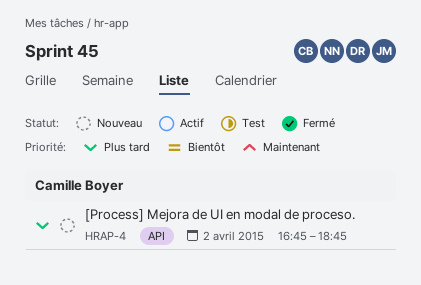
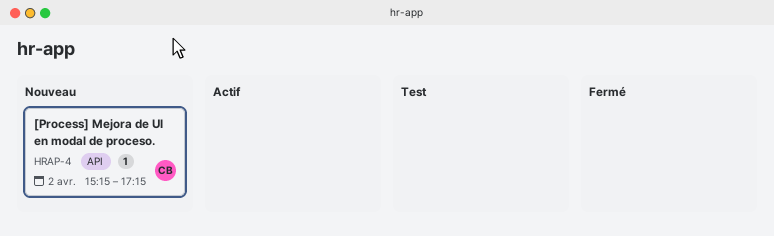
HRAP-4, begins: 16:45 -> 15:15
HRAP-4, ends: 18:45 -> 17:15

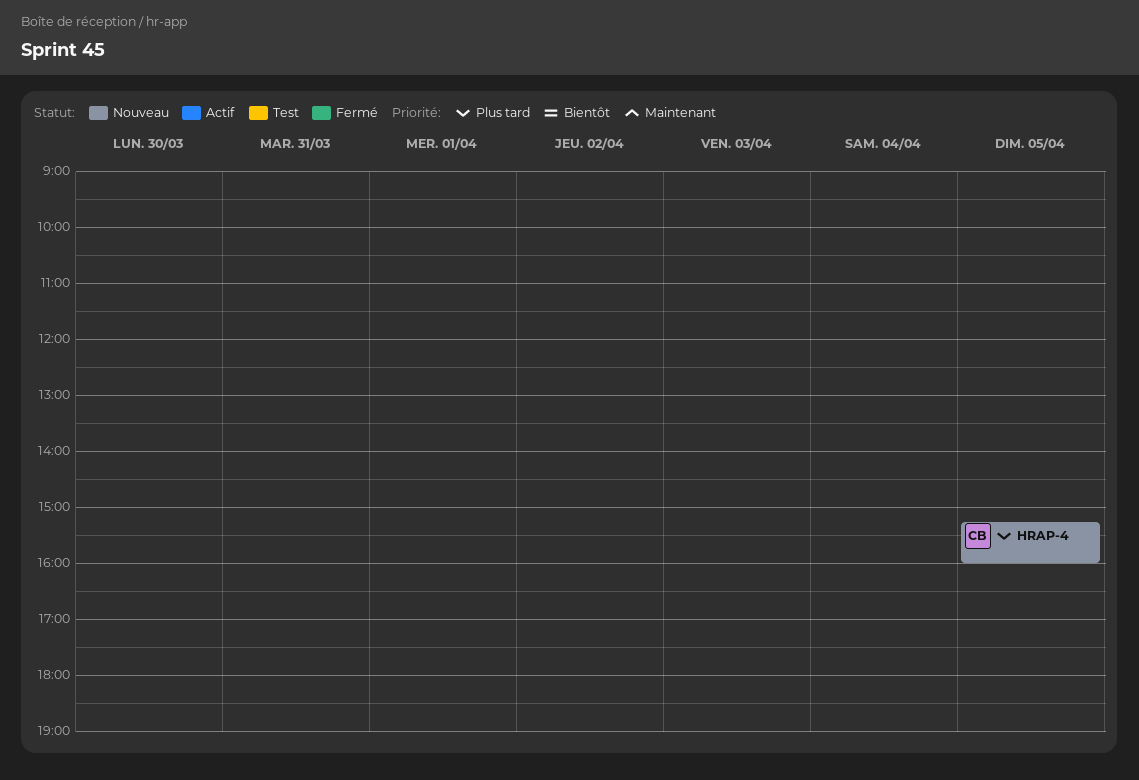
HRAP-4, day: Apr 2 -> Apr 5
HRAP-4, ends: 17:15 -> 16:00

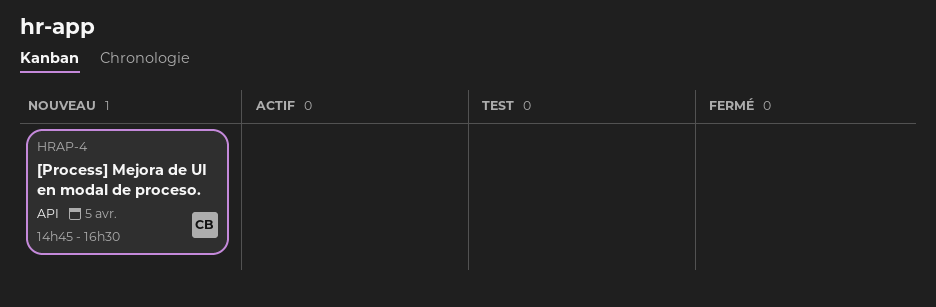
HRAP-4, begins: 15:15 -> 14:45
HRAP-4, ends: 16:00 -> 16:30

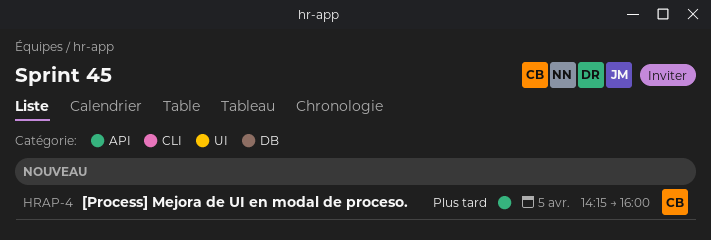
HRAP-4, begins: 14:45 -> 14:15
HRAP-4, ends: 16:30 -> 16:00

